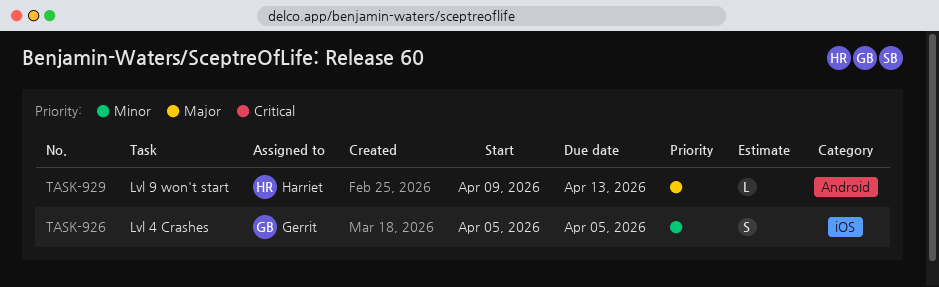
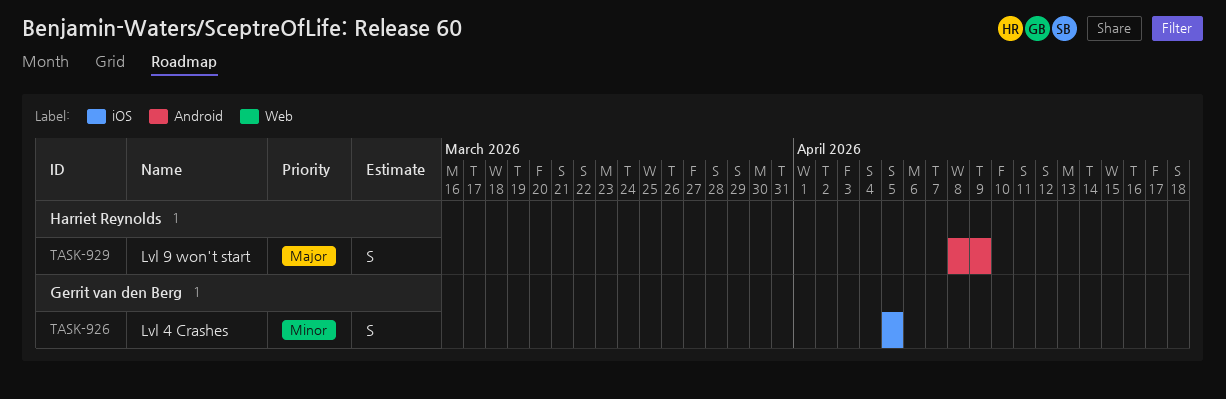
TASK-929, estimate: L -> S
TASK-929, start: Apr 9 -> Apr 8
TASK-929, due: Apr 13 -> Apr 9

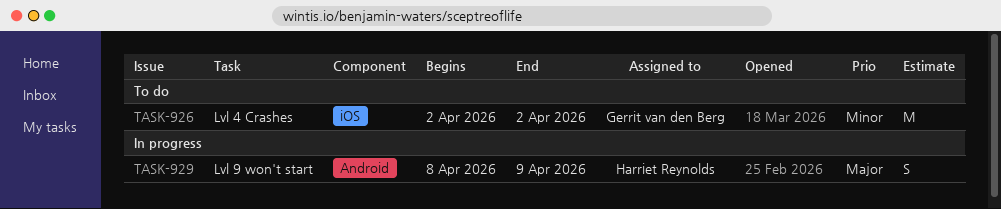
TASK-926, estimate: S -> M
TASK-926, start: Apr 5 -> Apr 2
TASK-926, due: Apr 5 -> Apr 2

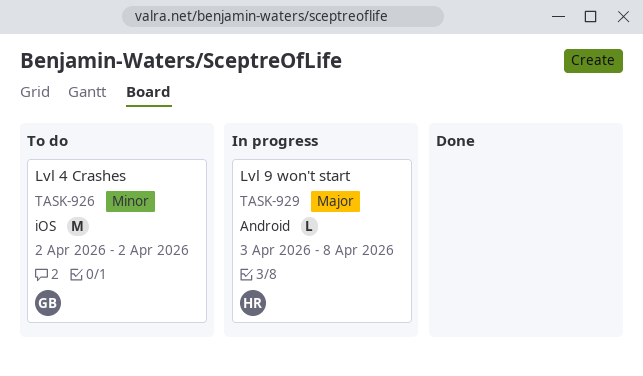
TASK-929, estimate: S -> L
TASK-929, start: Apr 8 -> Apr 3
TASK-929, due: Apr 9 -> Apr 8

